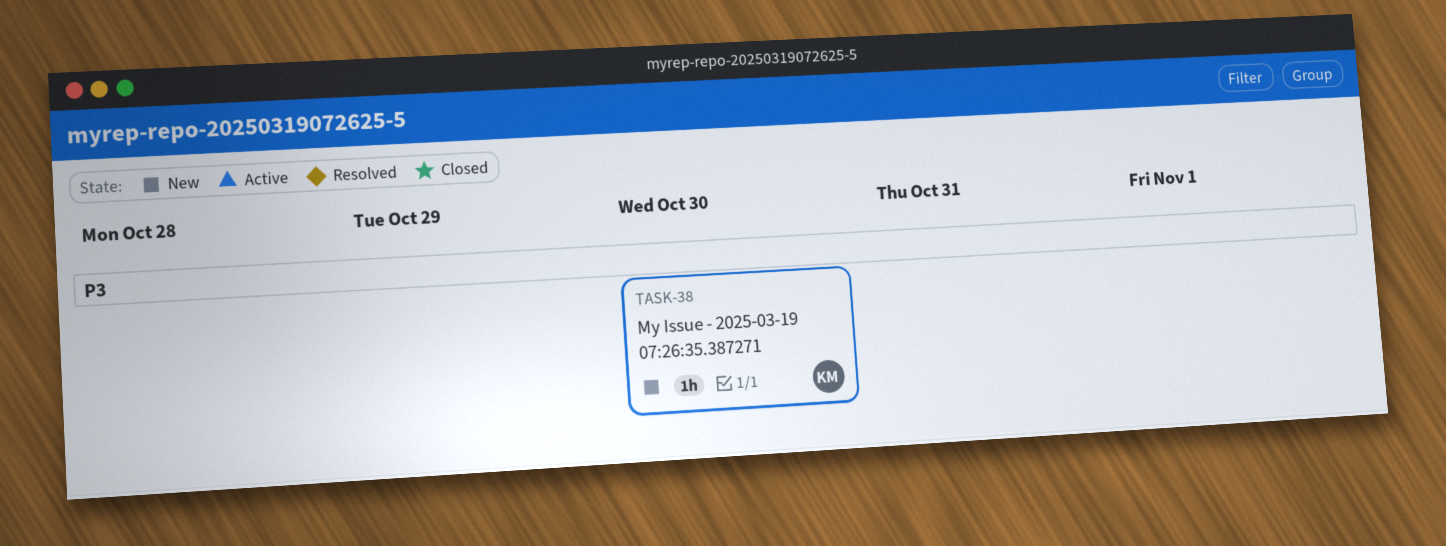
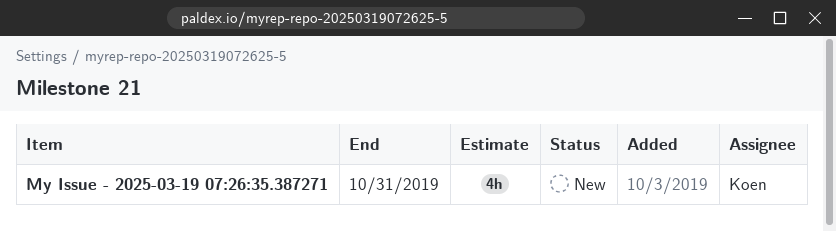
My Issue - 2025-03-19 07:26:35.387271, estimate: 1h -> 4h
My Issue - 2025-03-19 07:26:35.387271, due: Oct 30 -> Oct 31

